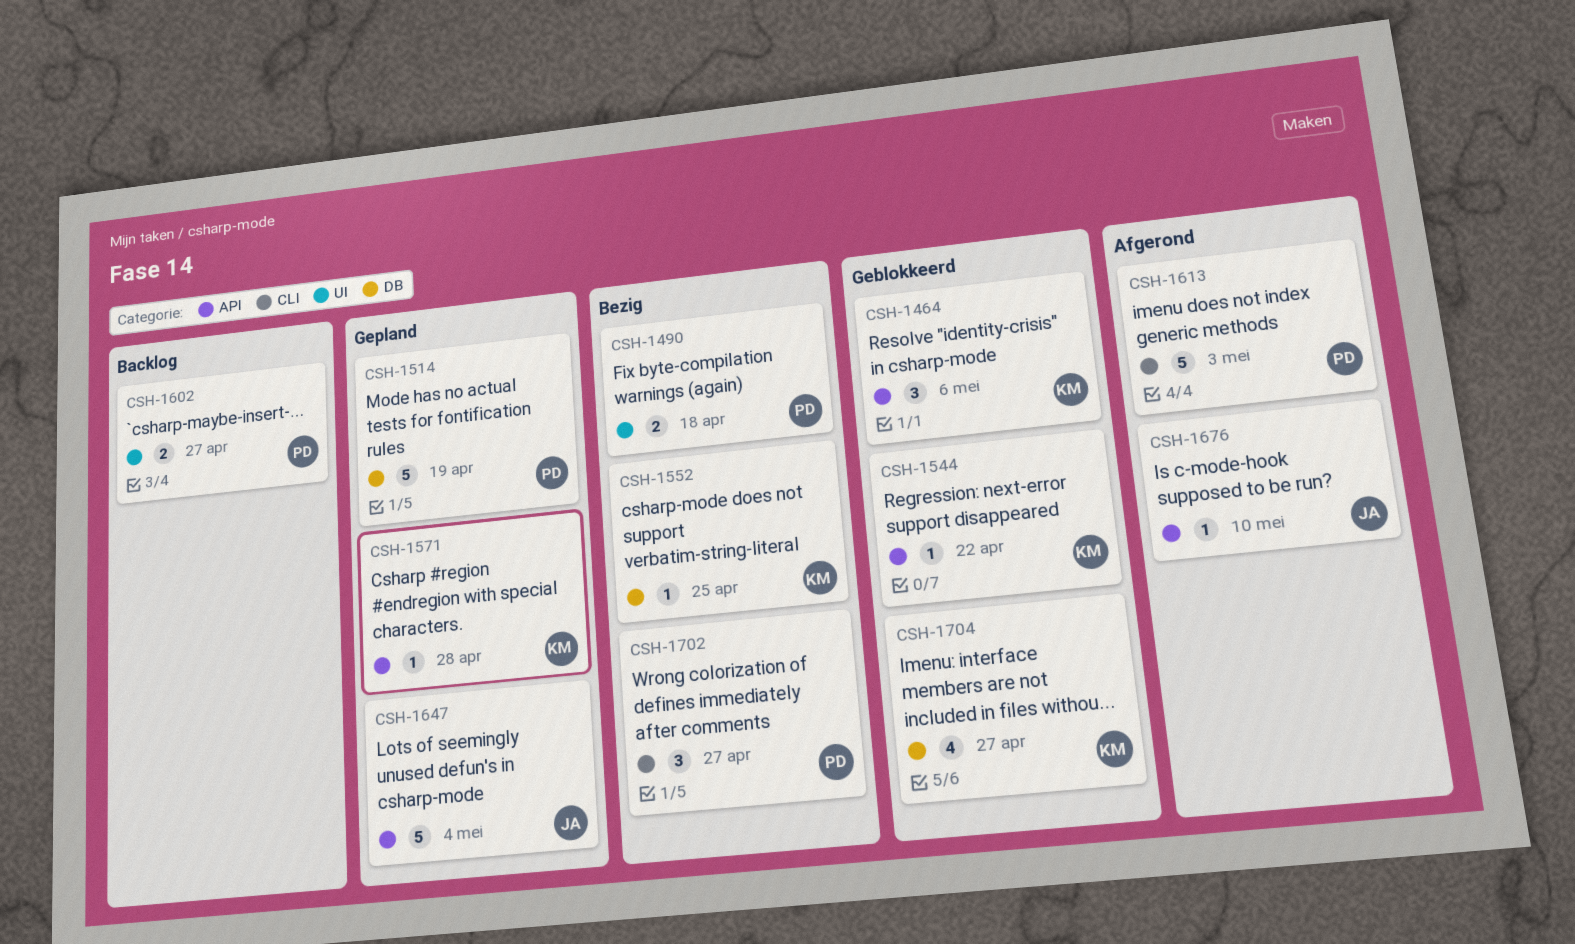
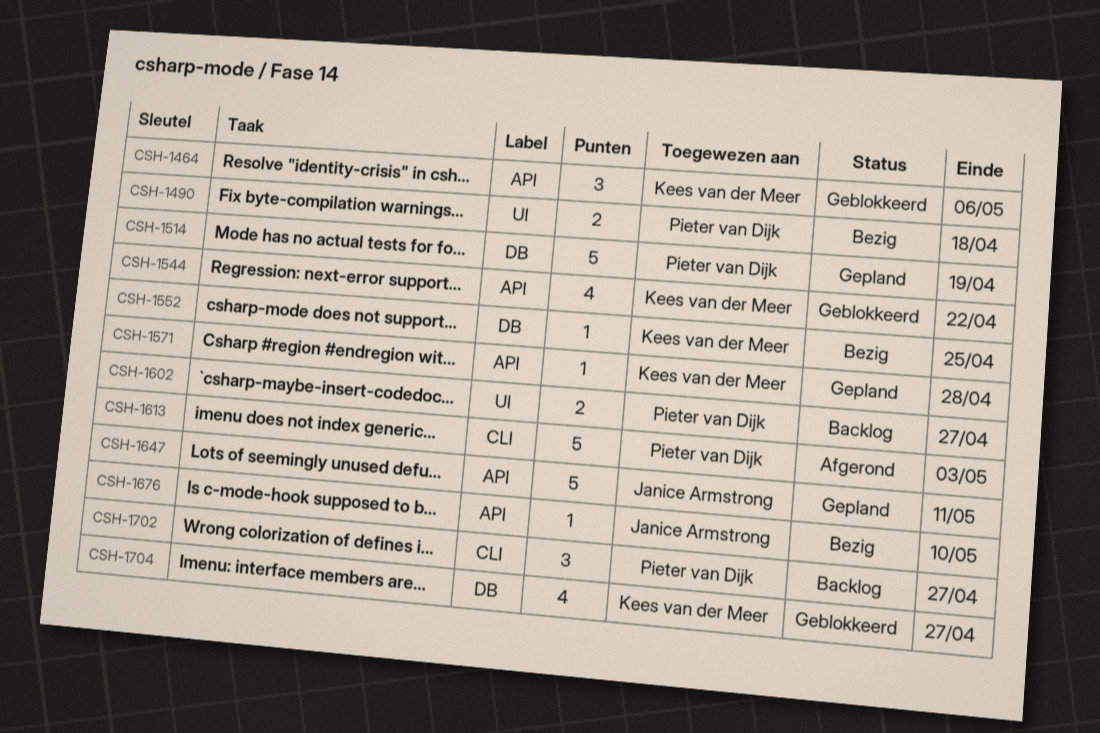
CSH-1544, estimate: 1 -> 4
CSH-1647, due: May 4 -> May 11
CSH-1676, status: Afgerond -> Bezig
CSH-1702, status: Bezig -> Backlog

